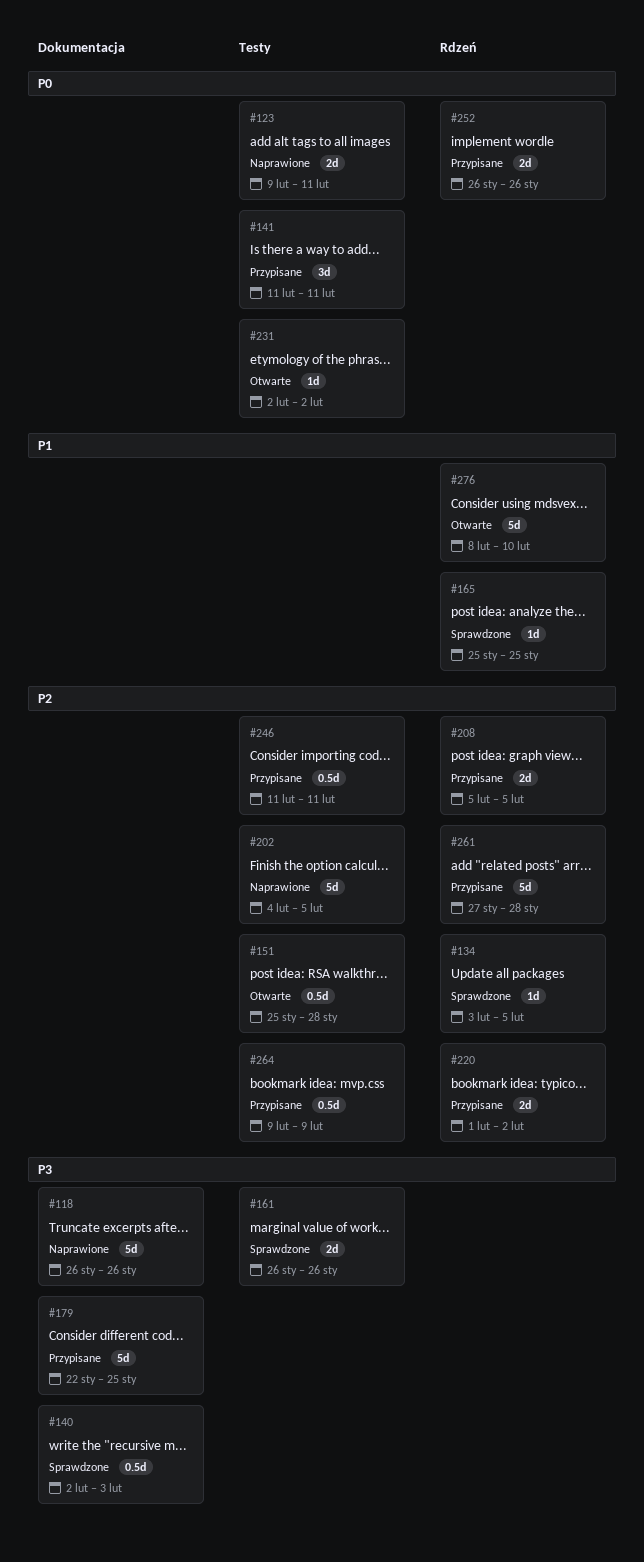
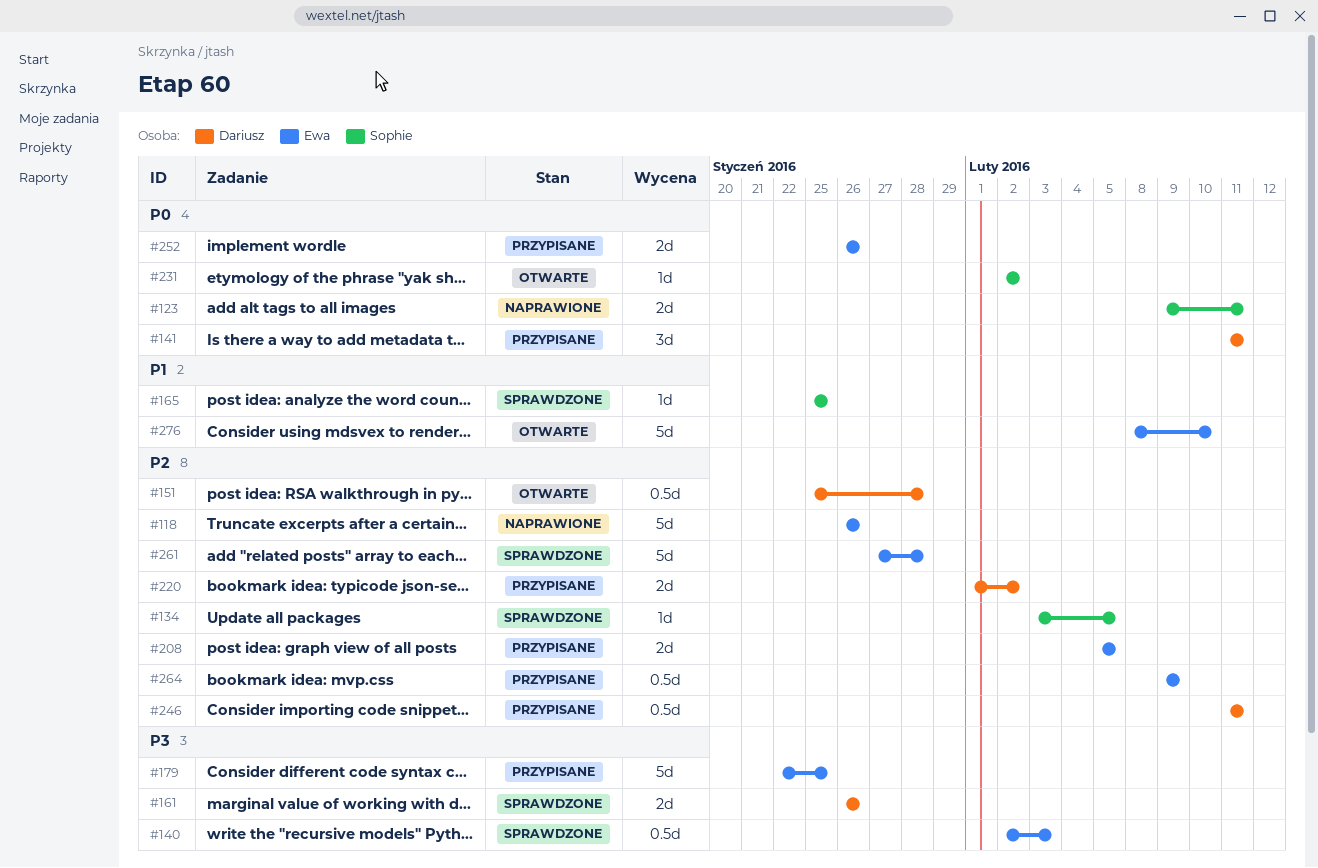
#118, priority: P3 -> P2
#202: present -> none
#261, status: Przypisane -> Sprawdzone

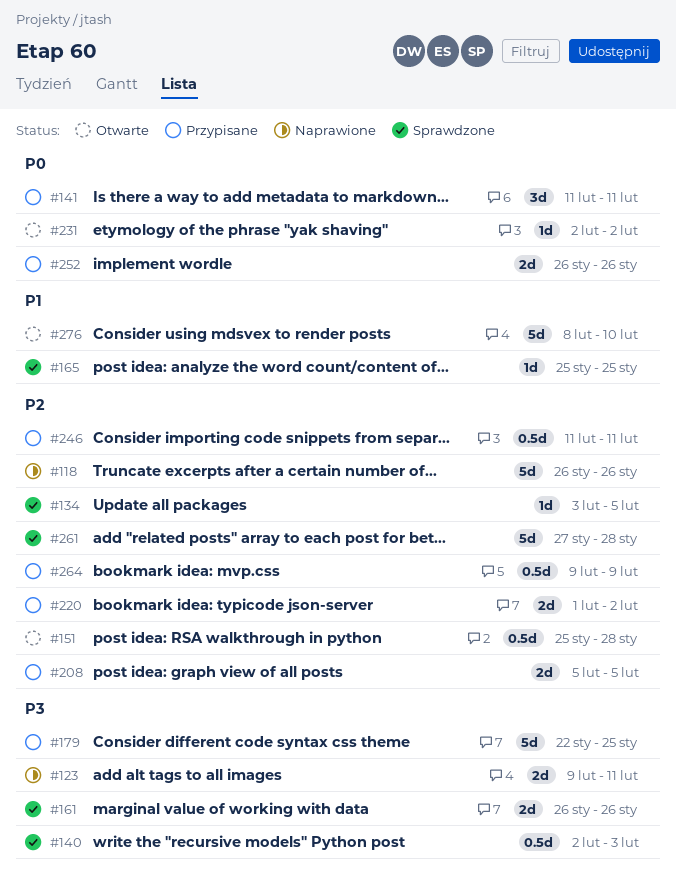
#123, priority: P0 -> P3

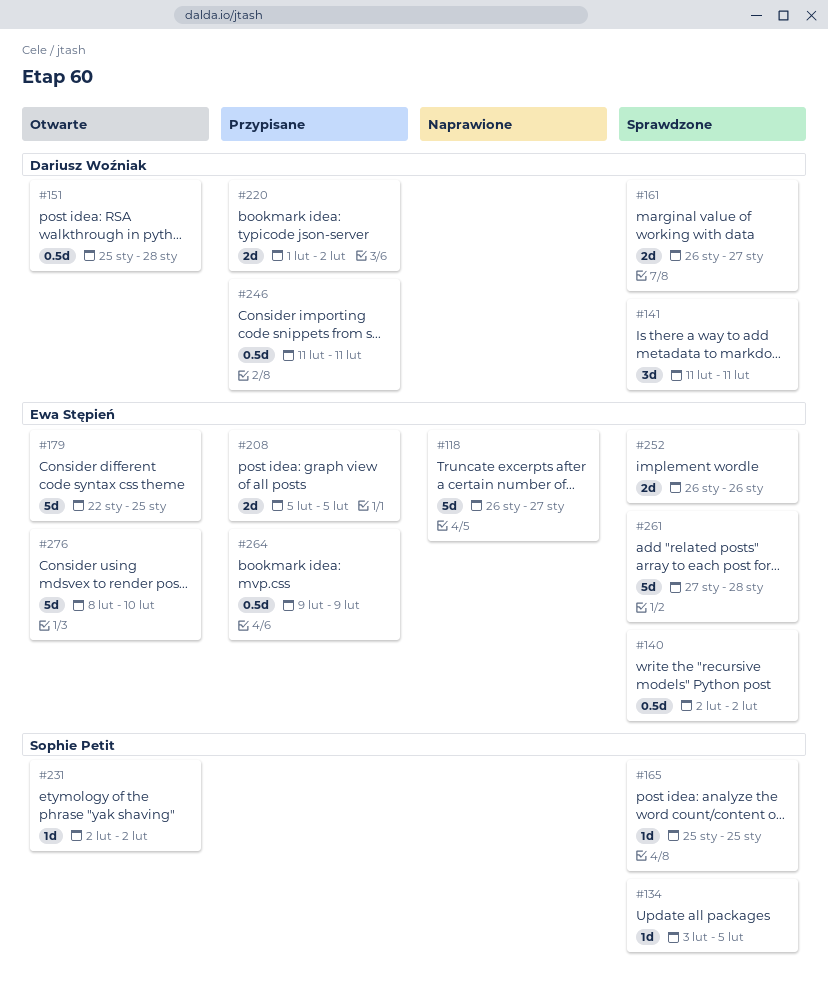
#118, due: Jan 26 -> Jan 27
#123: present -> none
#140, due: Feb 3 -> Feb 2
#141, status: Przypisane -> Sprawdzone
#161, due: Jan 26 -> Jan 27
#179, status: Przypisane -> Otwarte
#252, status: Przypisane -> Sprawdzone

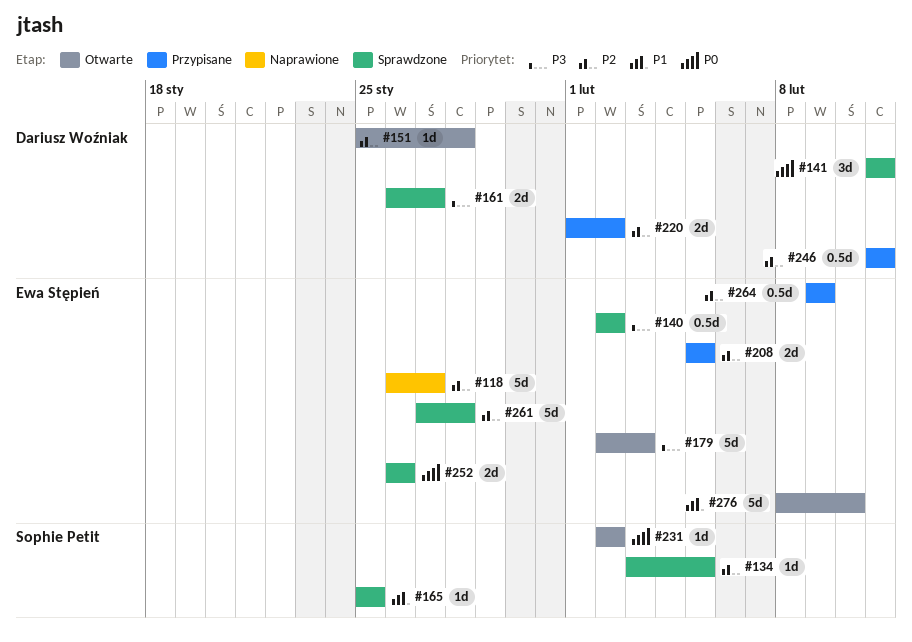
#151, estimate: 0.5d -> 1d
#179, start: Jan 22 -> Feb 2
#179, due: Jan 25 -> Feb 3

